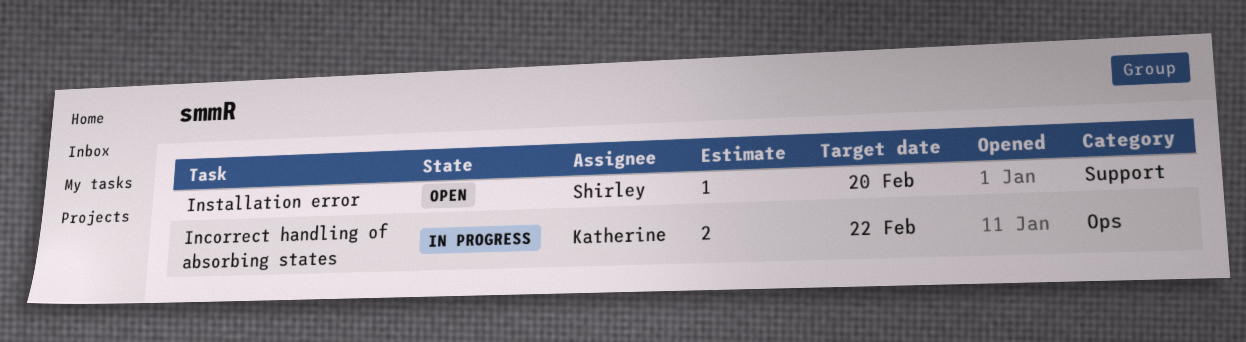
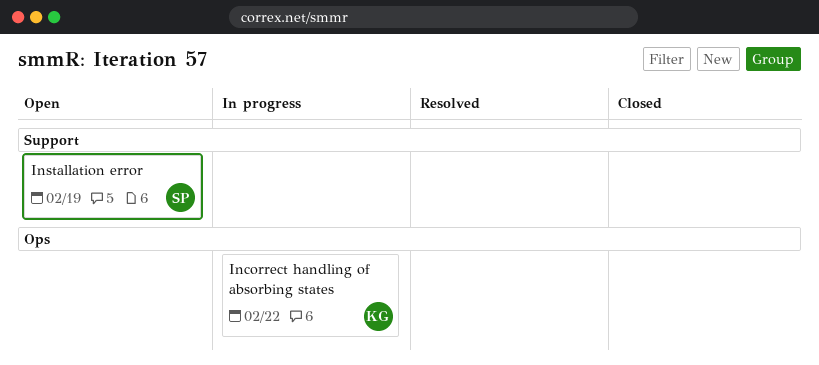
Installation error, due: Feb 20 -> Feb 19

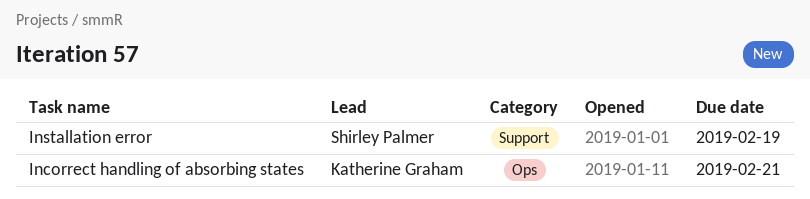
Incorrect handling of absorbing states, due: Feb 22 -> Feb 21

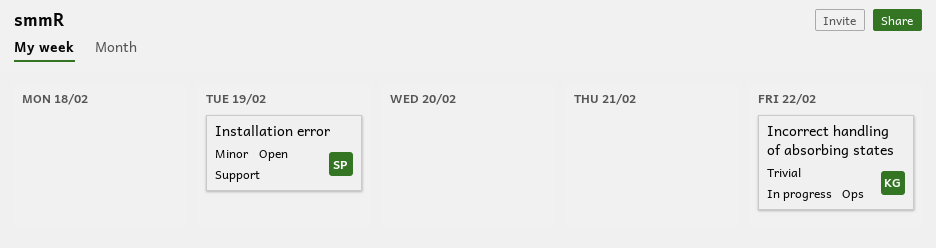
Incorrect handling of absorbing states, due: Feb 21 -> Feb 22

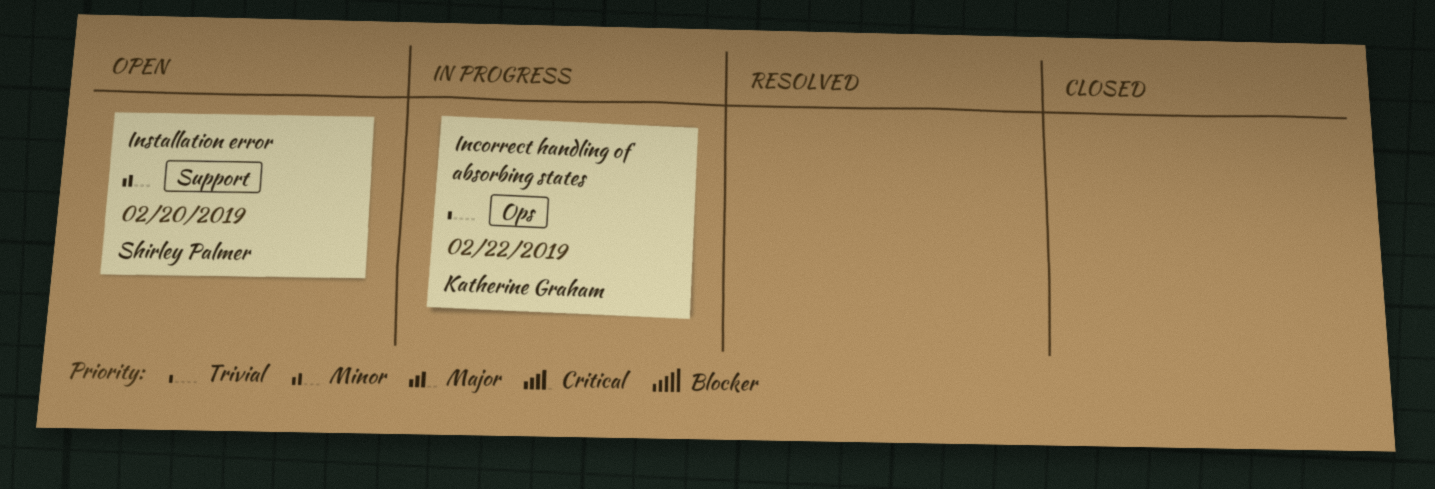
Installation error, due: Feb 19 -> Feb 20

